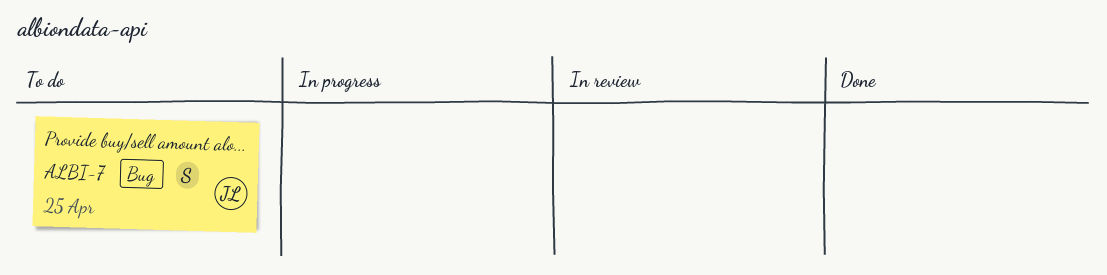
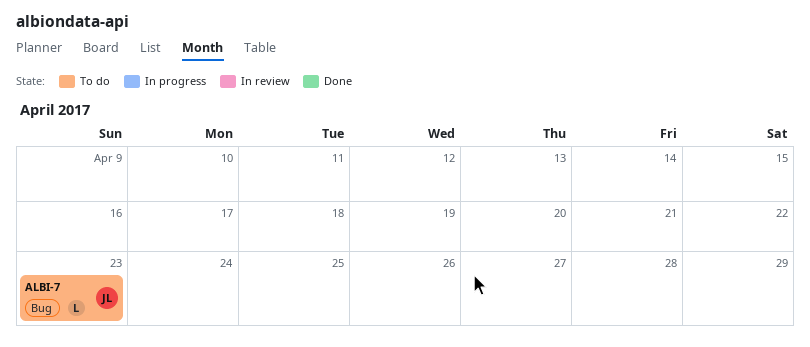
ALBI-7, estimate: S -> L
ALBI-7, due: Apr 25 -> Apr 23

